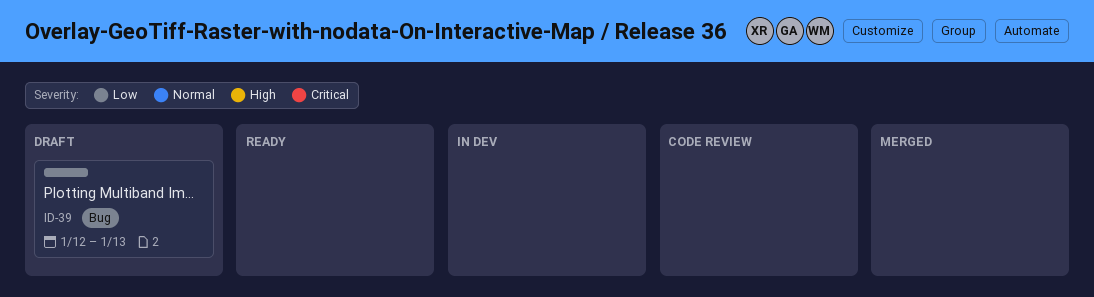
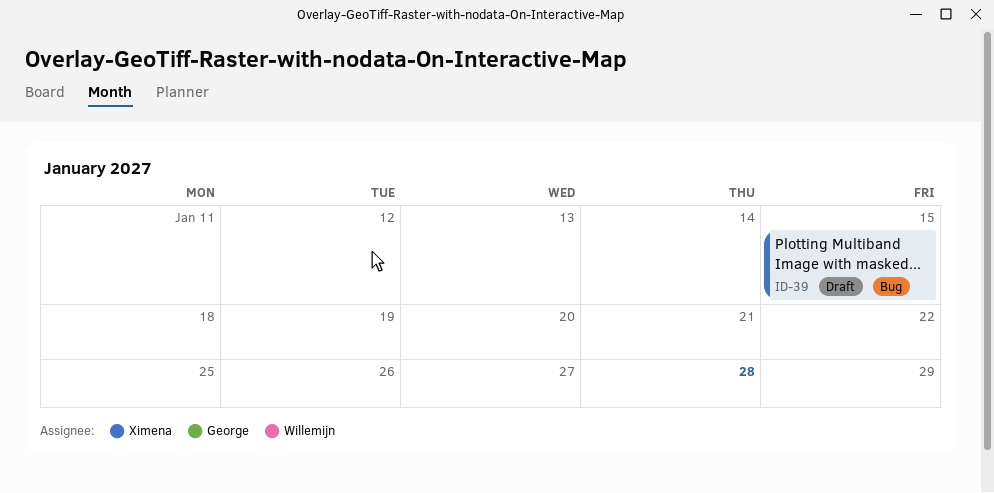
ID-39, due: Jan 13 -> Jan 15

